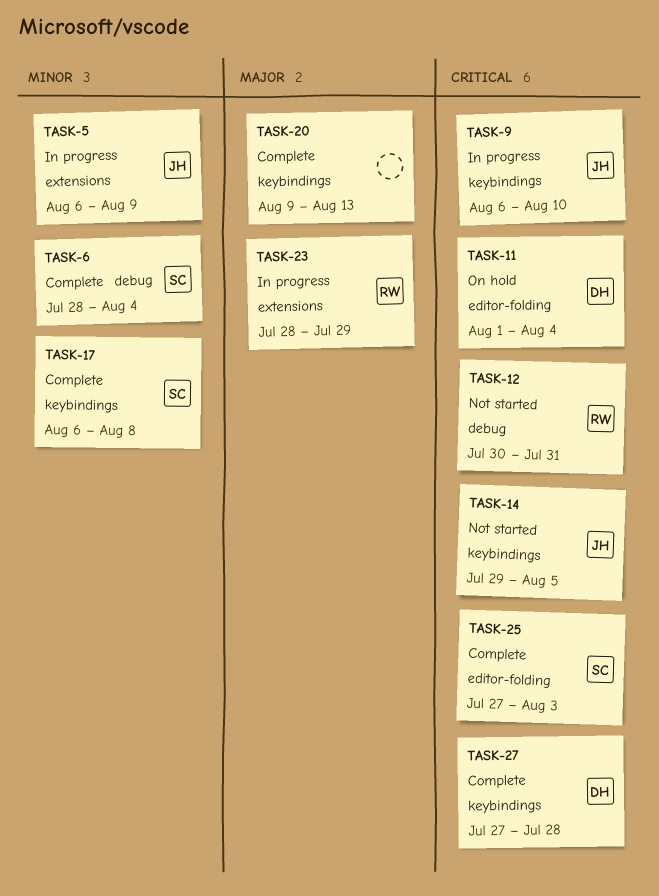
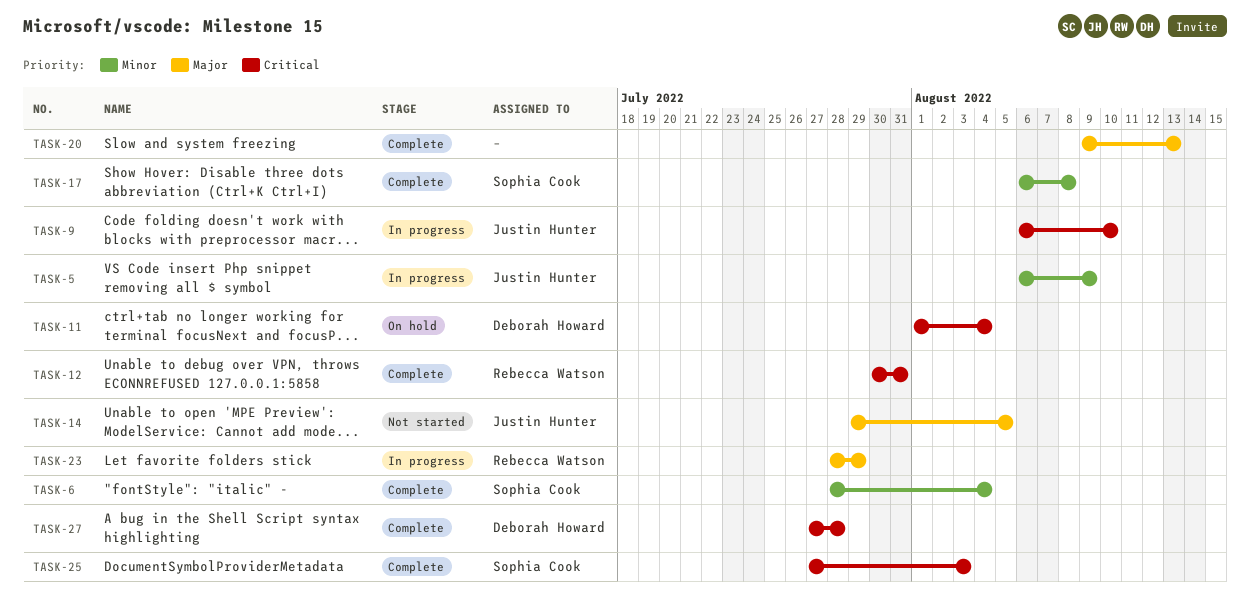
TASK-12, status: Not started -> Complete
TASK-14, priority: Critical -> Major

